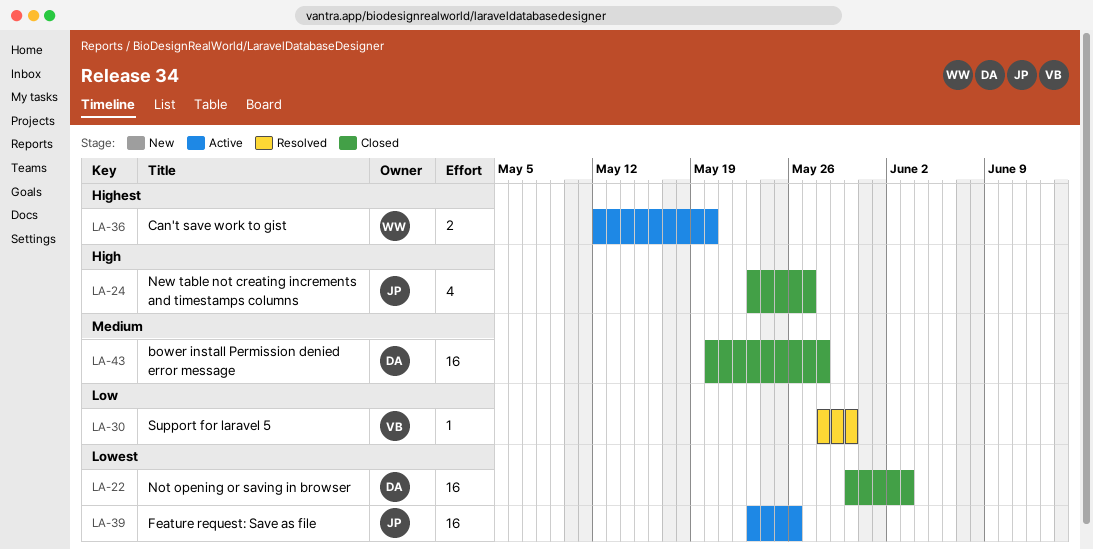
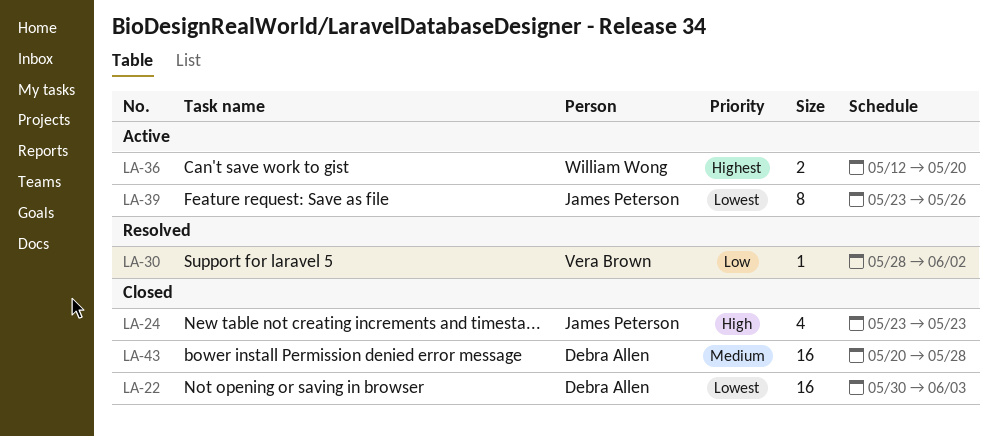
LA-24, due: May 27 -> May 23
LA-30, due: May 30 -> Jun 2
LA-39, estimate: 16 -> 8

